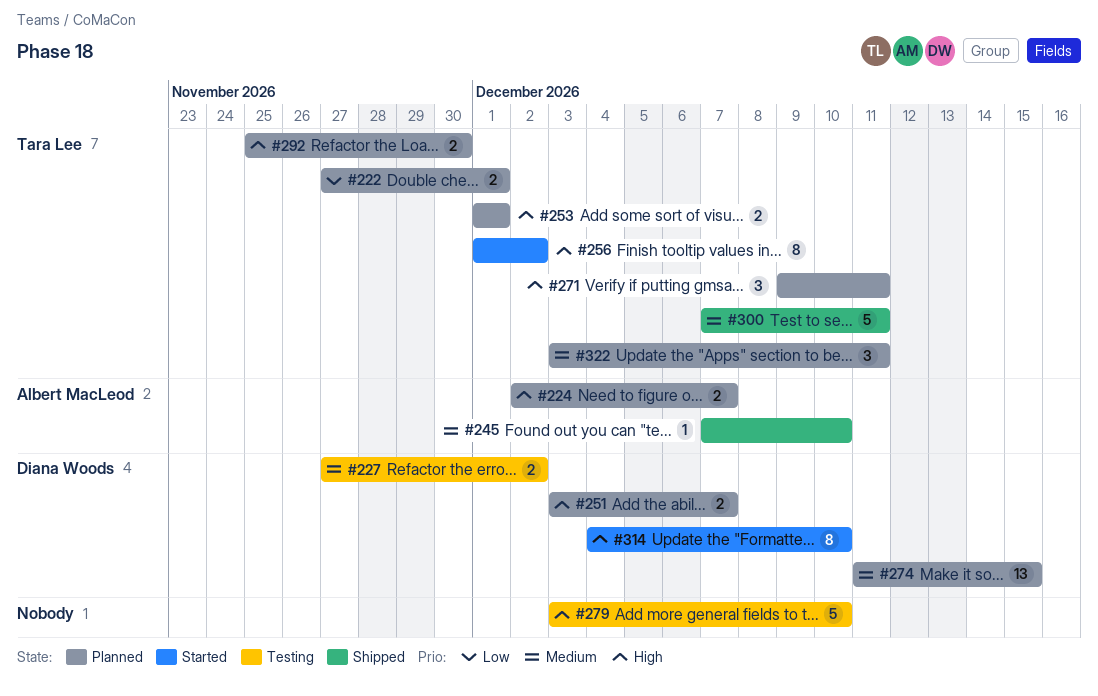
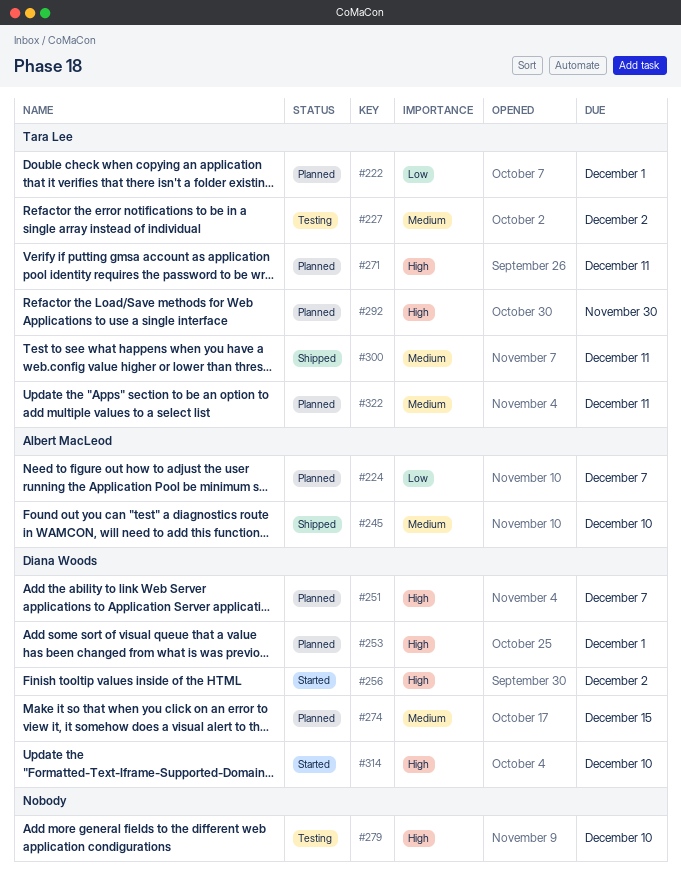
#224, priority: High -> Low
#227, owner: Diana Woods -> Tara Lee
#253, owner: Tara Lee -> Diana Woods
#256, owner: Tara Lee -> Diana Woods

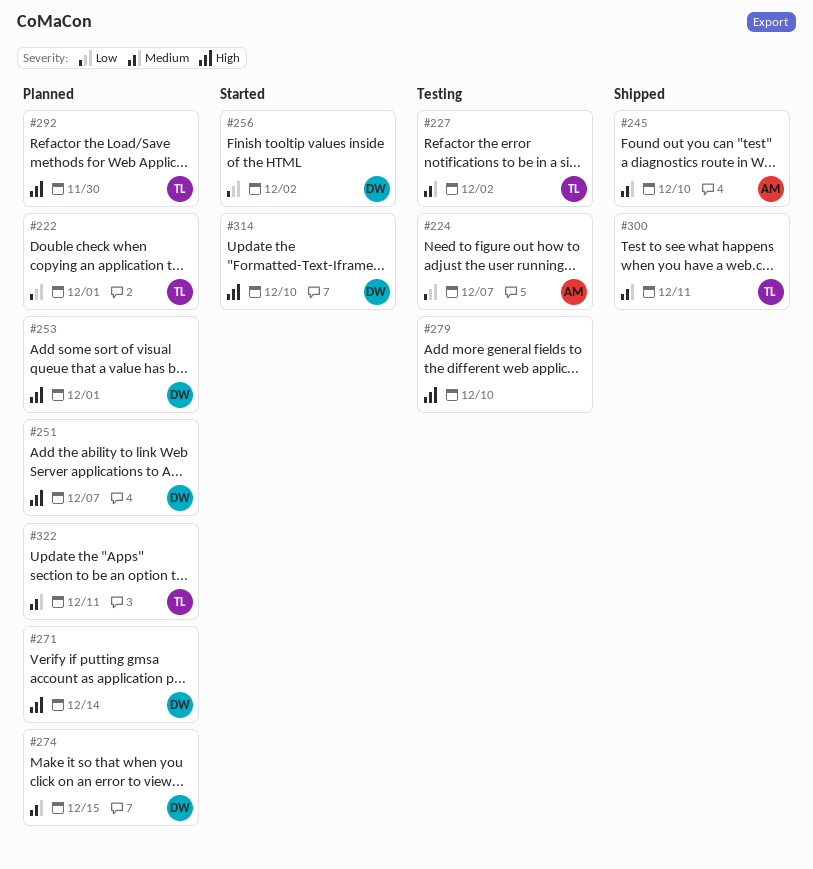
#224, status: Planned -> Testing
#256, priority: High -> Low
#271, owner: Tara Lee -> Diana Woods
#271, due: Dec 11 -> Dec 14

